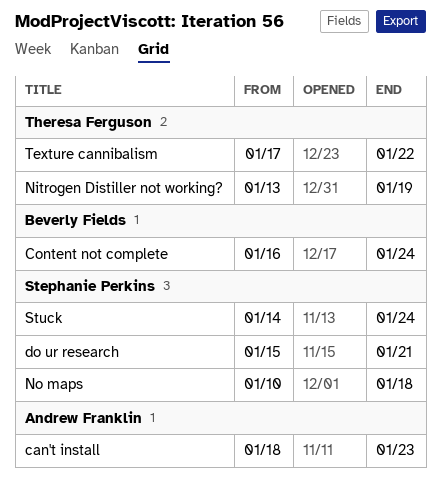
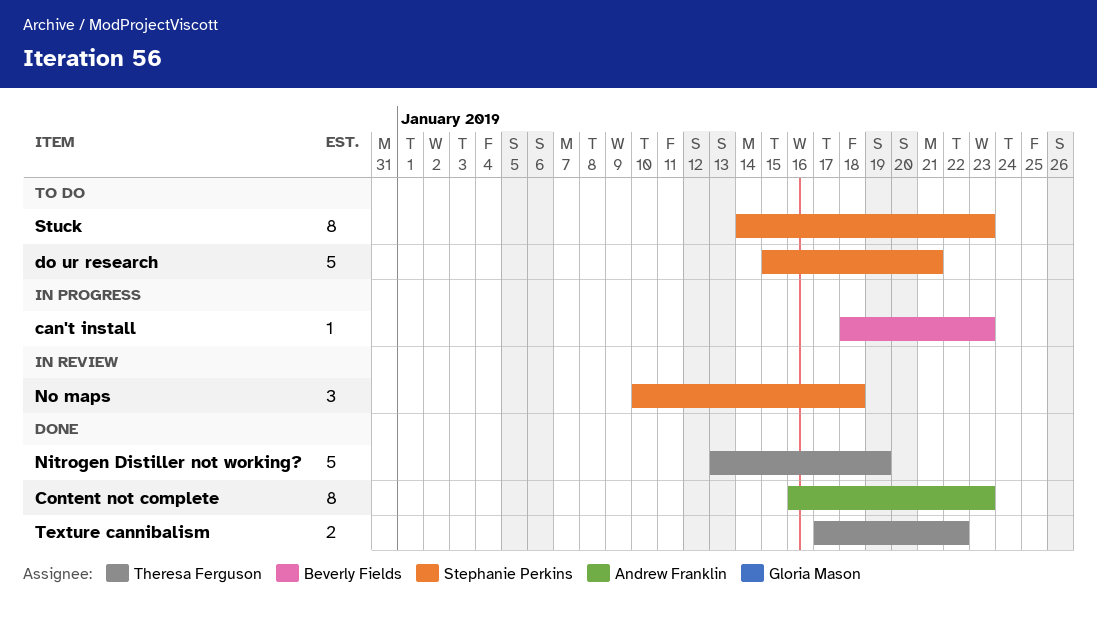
can't install, owner: Andrew Franklin -> Beverly Fields
Content not complete, owner: Beverly Fields -> Andrew Franklin
Content not complete, due: Jan 24 -> Jan 23
Stuck, due: Jan 24 -> Jan 23

